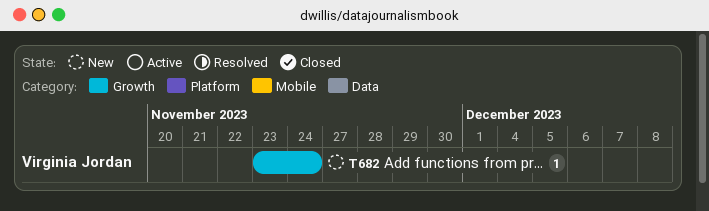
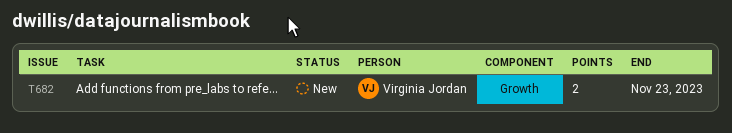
T682, estimate: 1 -> 2
T682, due: Nov 24 -> Nov 23

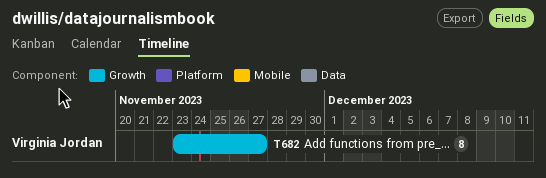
T682, estimate: 2 -> 8
T682, due: Nov 23 -> Nov 27

